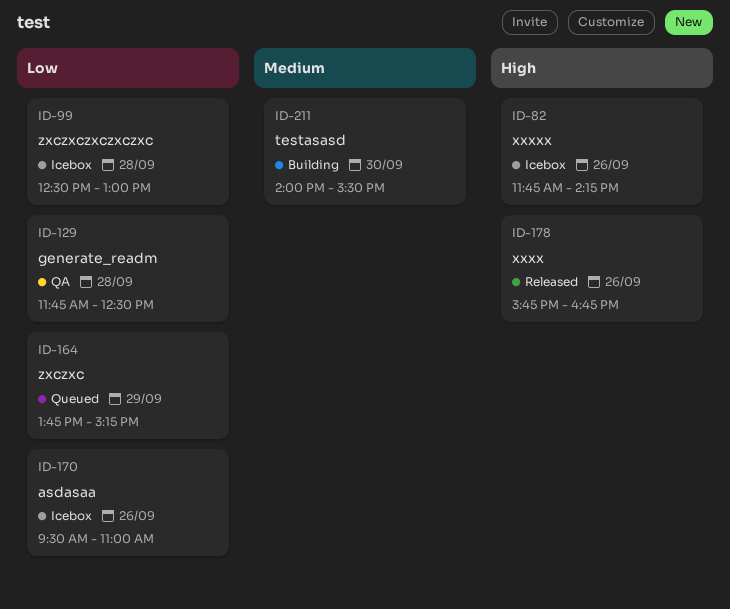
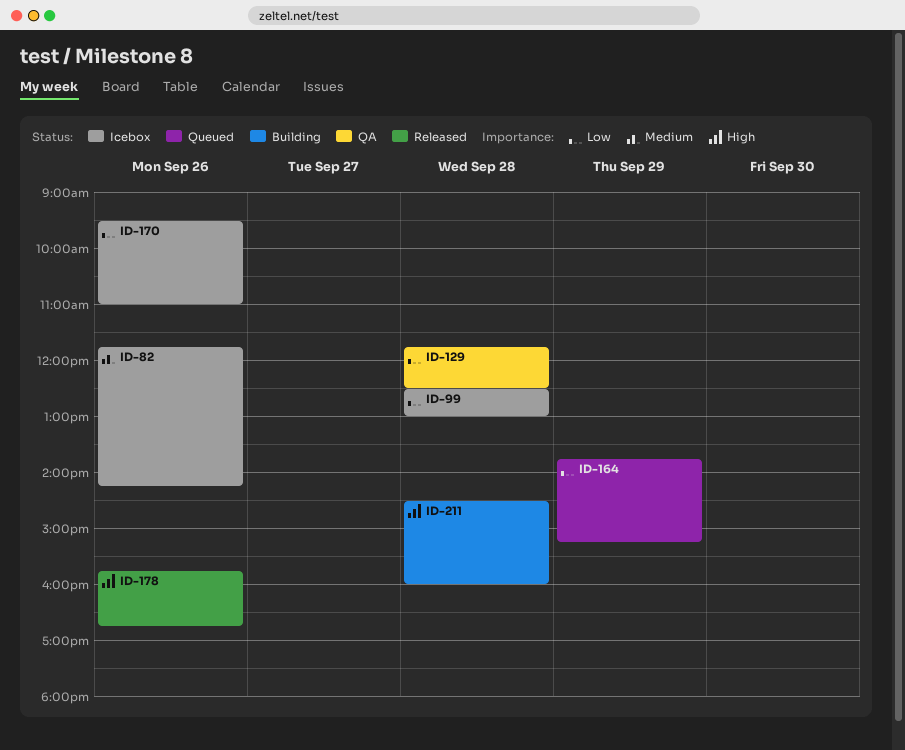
ID-82, priority: High -> Medium
ID-211, priority: Medium -> High
ID-211, day: Sep 30 -> Sep 28
ID-211, begins: 14:00 -> 14:30
ID-211, ends: 15:30 -> 16:00

